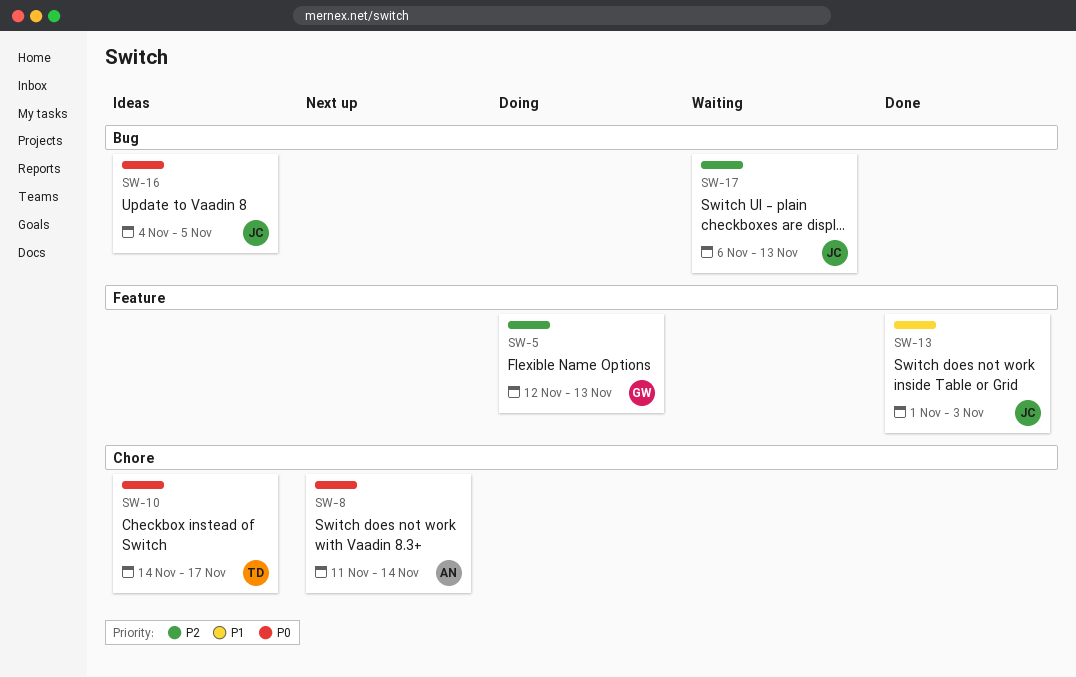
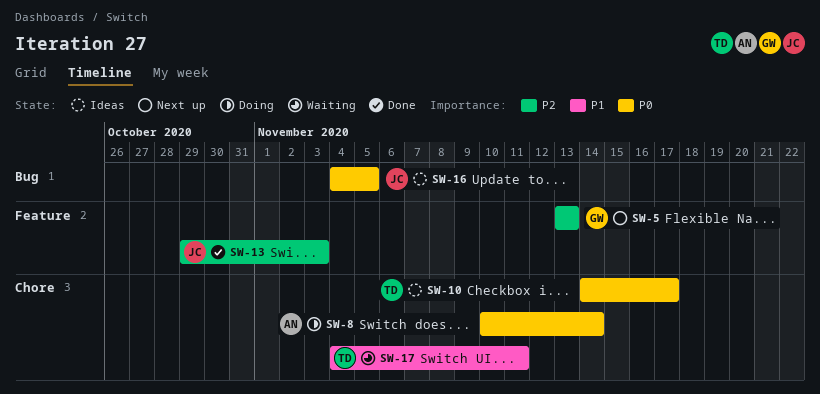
SW-5, status: Doing -> Next up
SW-5, start: Nov 12 -> Nov 13
SW-8, status: Next up -> Doing
SW-8, start: Nov 11 -> Nov 10
SW-13, priority: P1 -> P2
SW-13, start: Nov 1 -> Oct 29
SW-17, owner: JC -> TD
SW-17, priority: P2 -> P1
SW-17, label: Bug -> Chore
SW-17, start: Nov 6 -> Nov 4
SW-17, due: Nov 13 -> Nov 11

